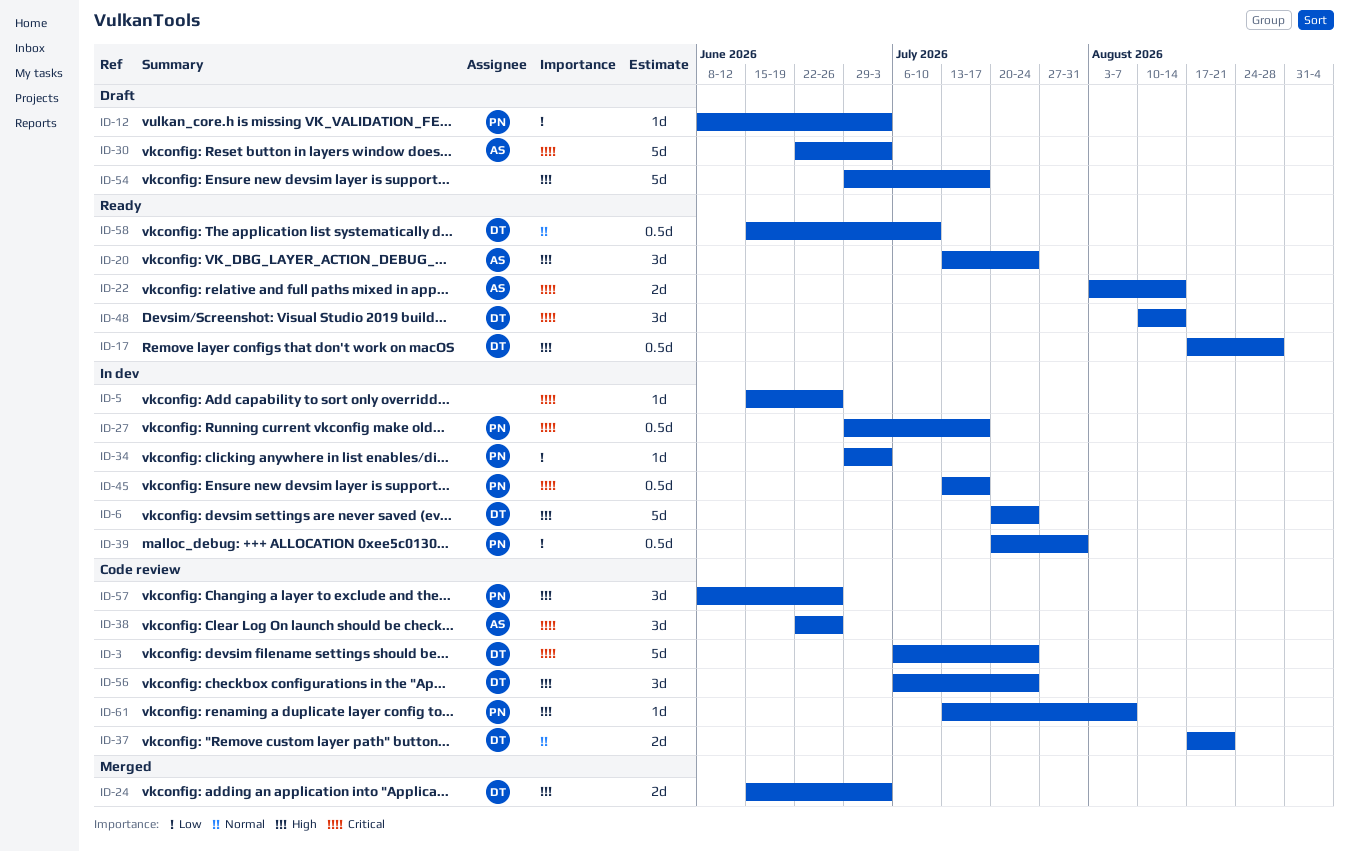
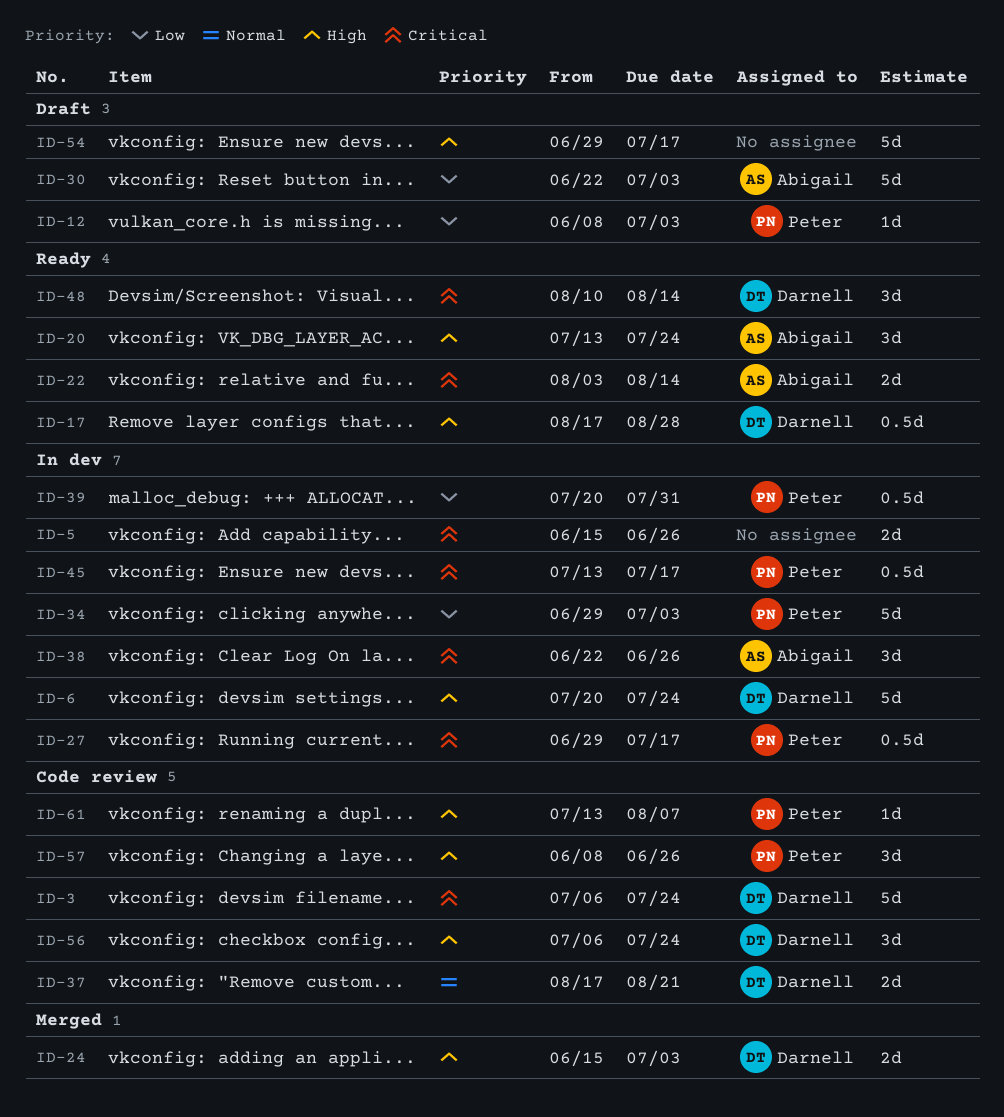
ID-5, estimate: 1d -> 2d
ID-30, priority: Critical -> Low
ID-34, estimate: 1d -> 5d
ID-38, status: Code review -> In dev
ID-58: present -> none

